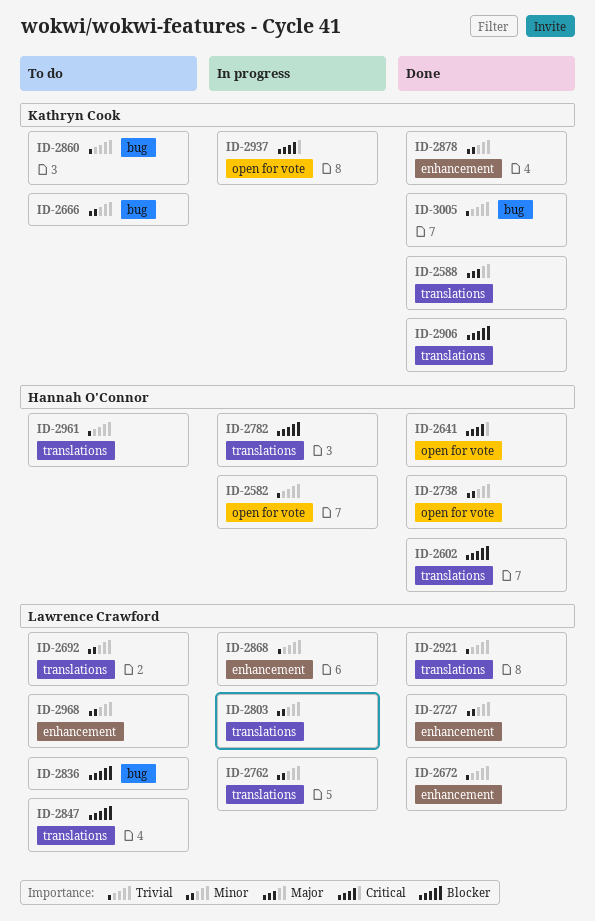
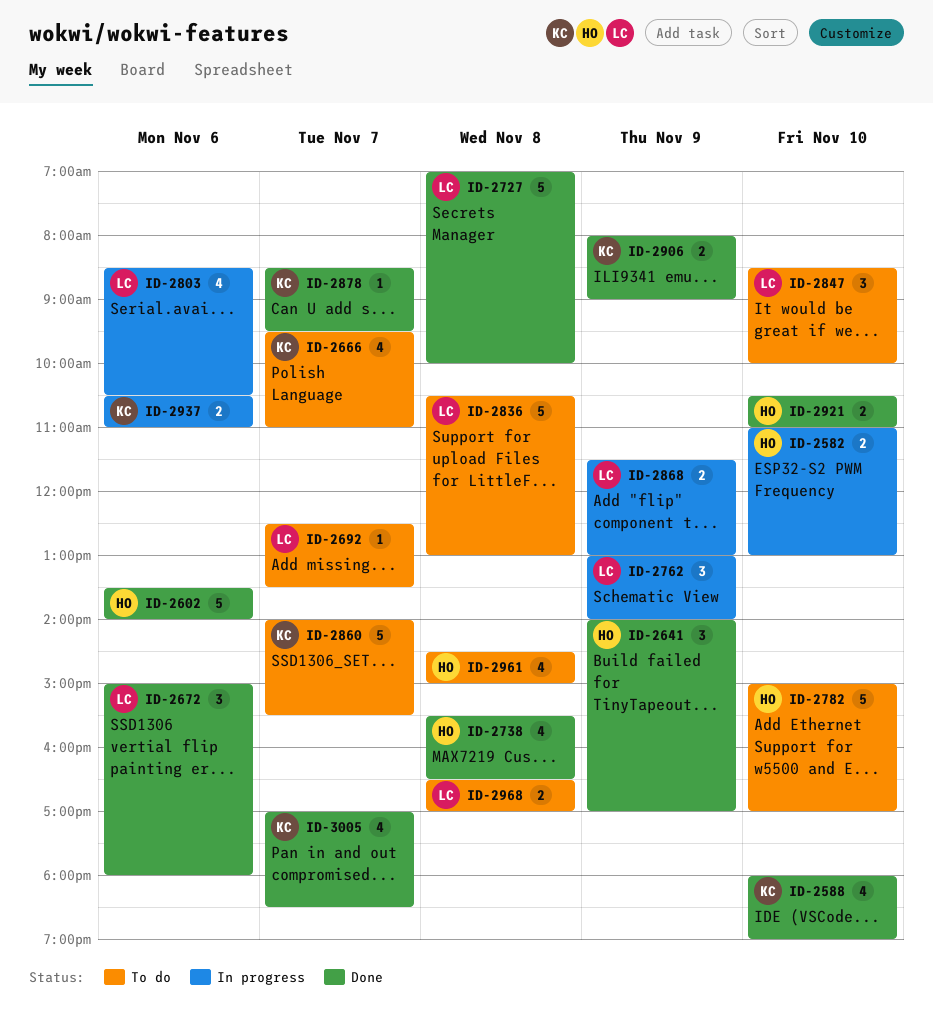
ID-2782, status: In progress -> To do
ID-2921, owner: Lawrence Crawford -> Hannah O'Connor

